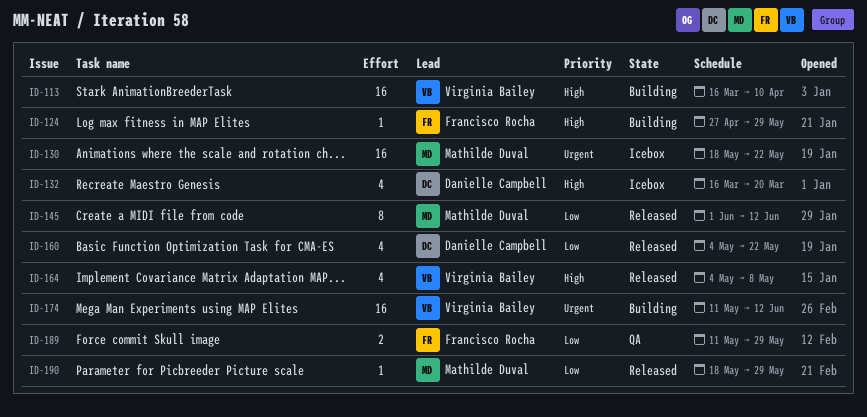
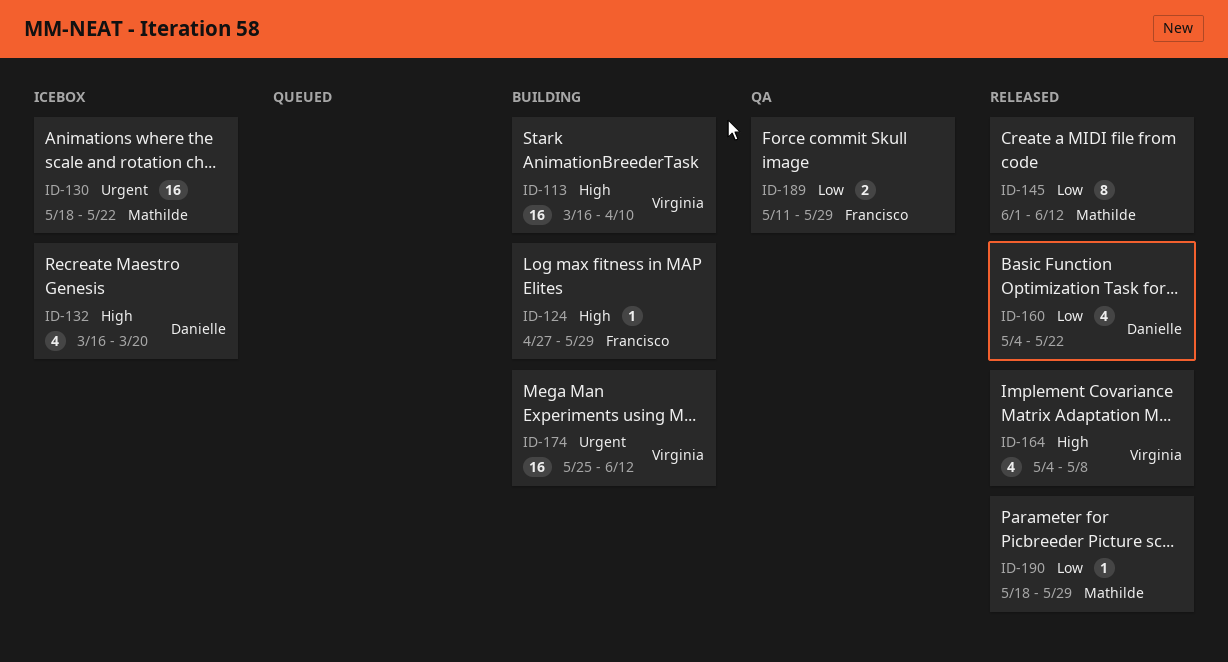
ID-174, start: May 11 -> May 25

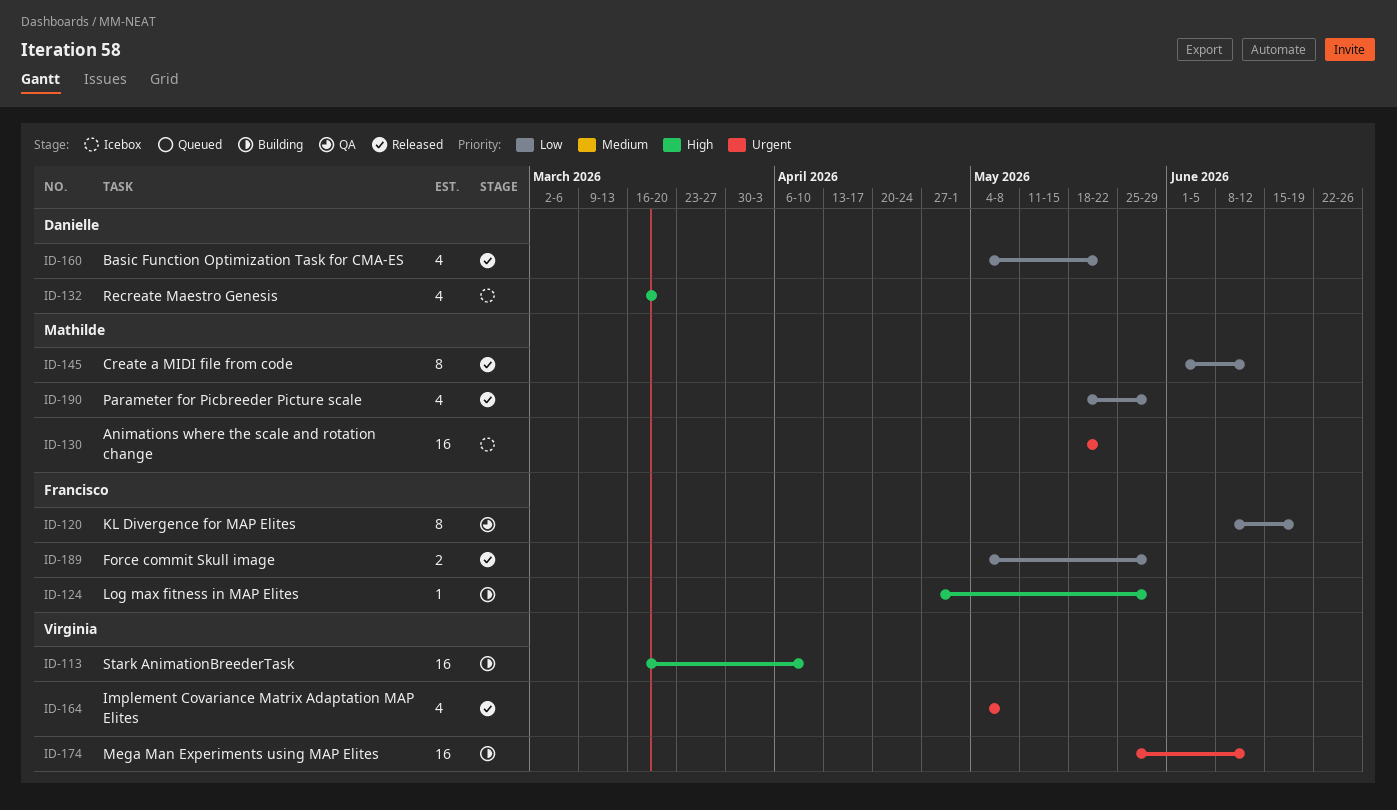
ID-120: none -> present
ID-164, priority: High -> Urgent
ID-189, status: QA -> Released
ID-189, start: May 11 -> May 4
ID-190, estimate: 1 -> 4

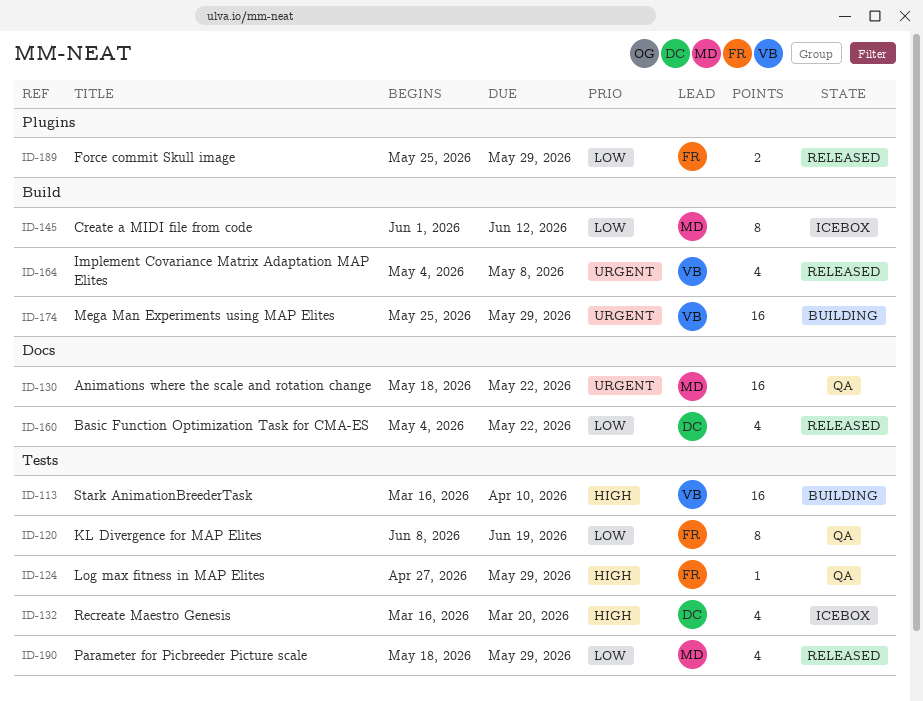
ID-124, status: Building -> QA
ID-130, status: Icebox -> QA
ID-145, status: Released -> Icebox
ID-174, due: Jun 12 -> May 29
ID-189, start: May 4 -> May 25

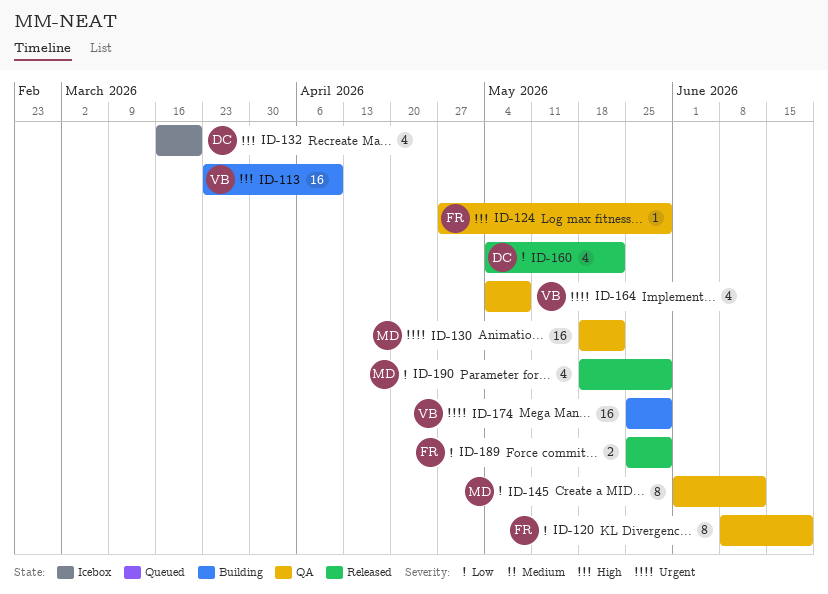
ID-113, start: Mar 16 -> Mar 23
ID-145, status: Icebox -> QA
ID-164, status: Released -> QA

